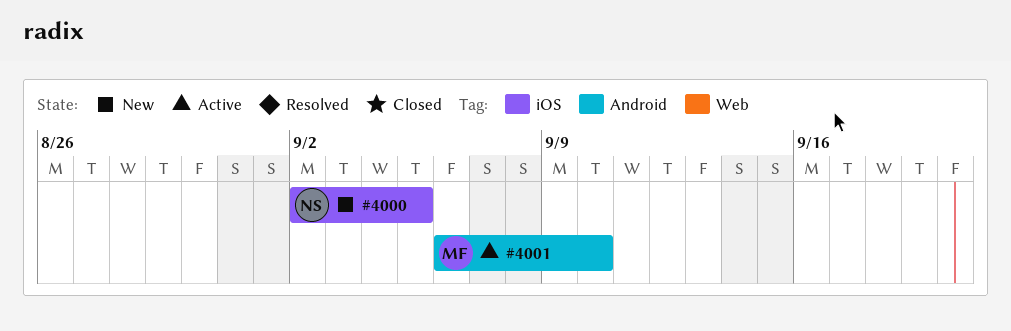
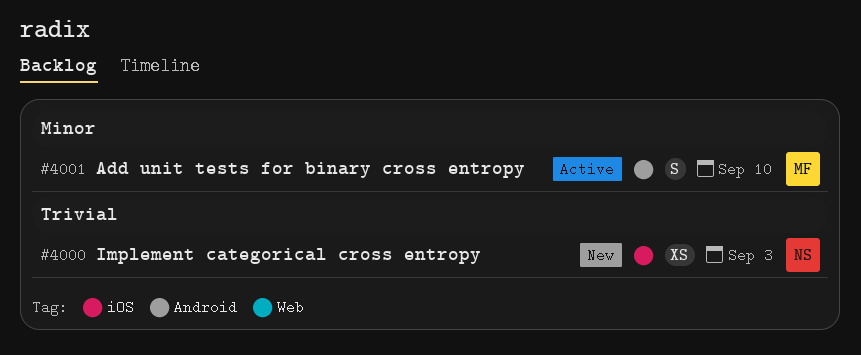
#4000, due: Sep 5 -> Sep 3

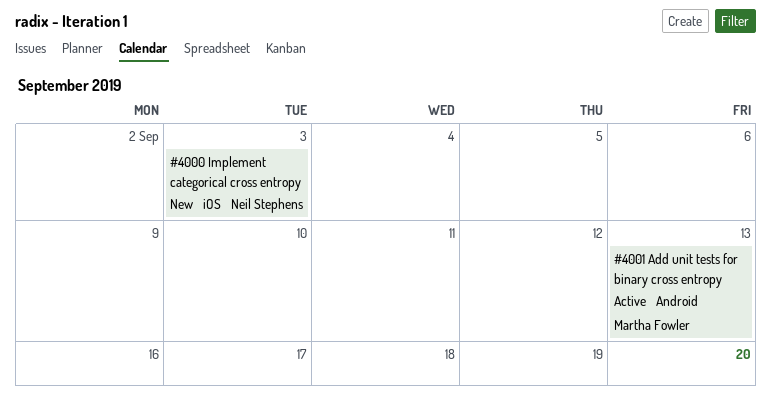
#4001, due: Sep 10 -> Sep 13

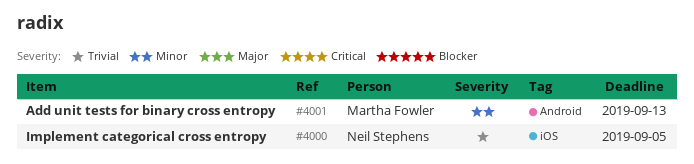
#4000, due: Sep 3 -> Sep 5

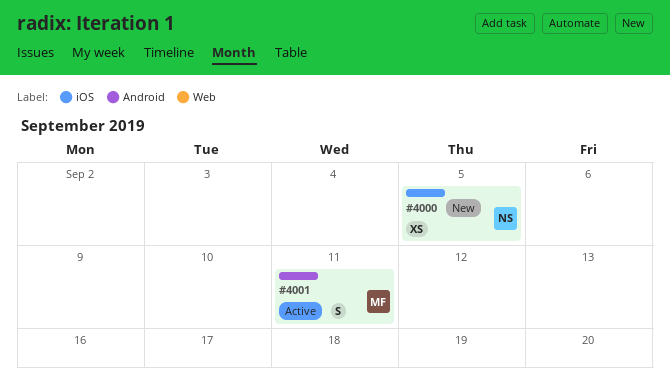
#4001, due: Sep 13 -> Sep 11

